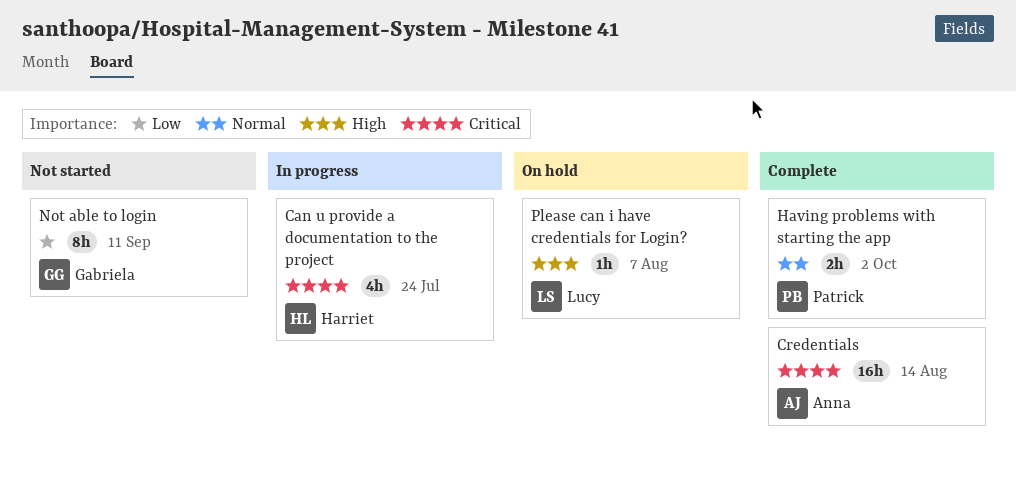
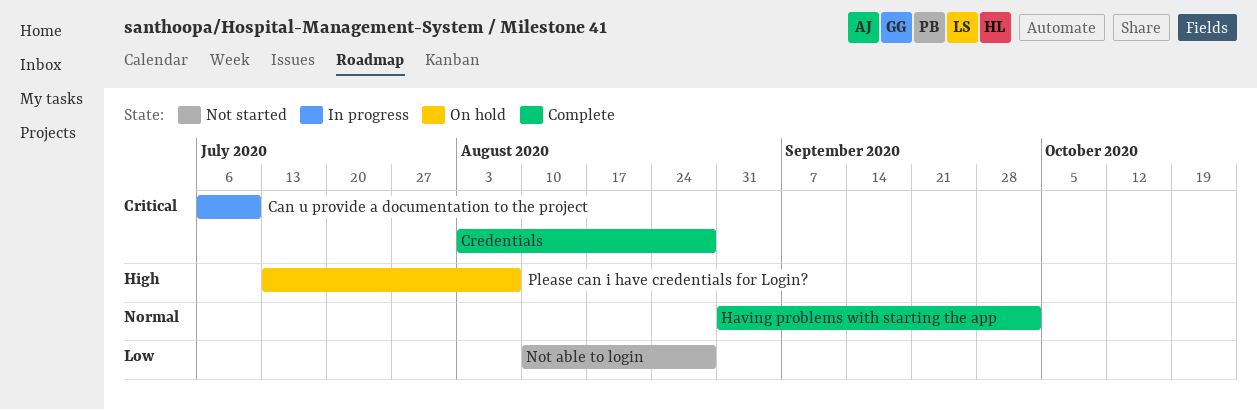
Can u provide a documentation to the project, due: Jul 24 -> Jul 10
Credentials, due: Aug 14 -> Aug 28
Not able to login, due: Sep 11 -> Aug 28

